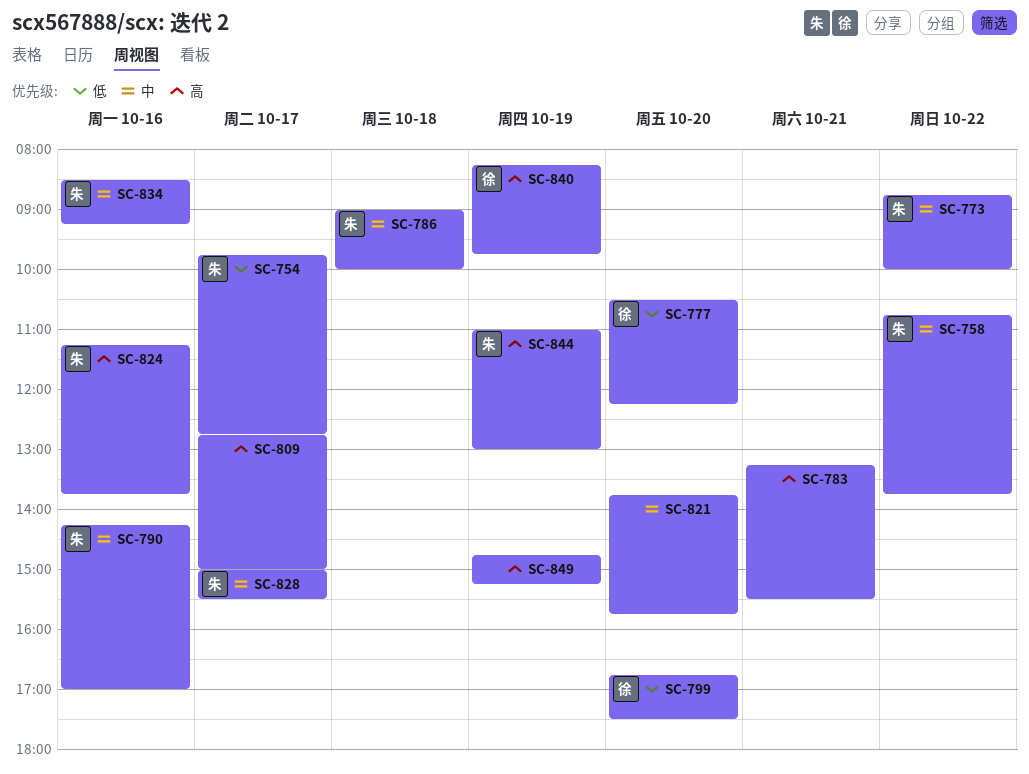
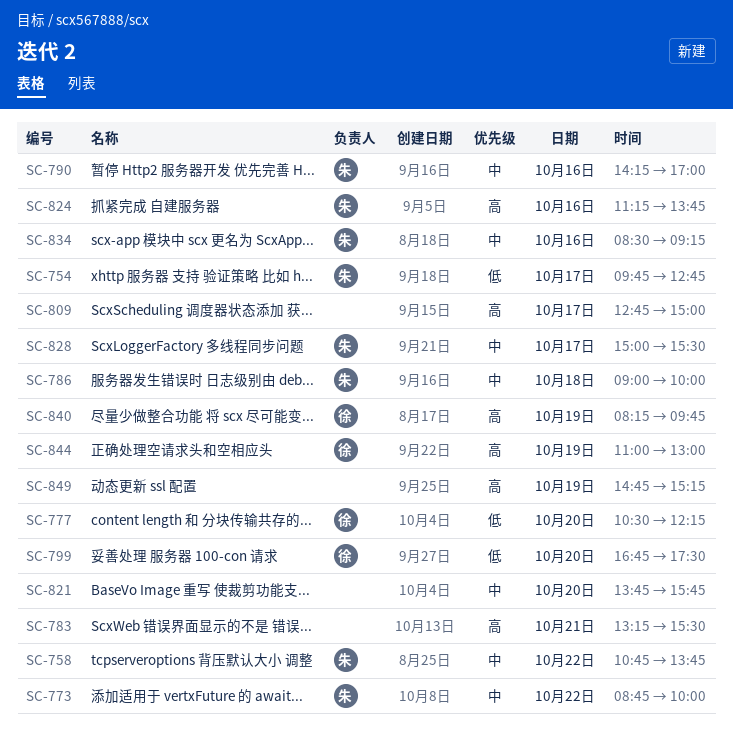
SC-844, owner: 朱 -> 徐

